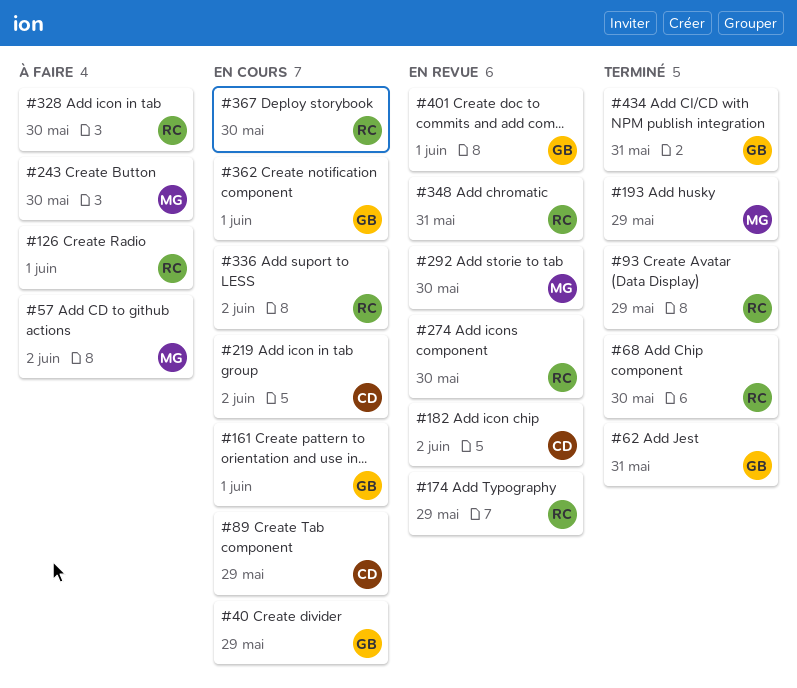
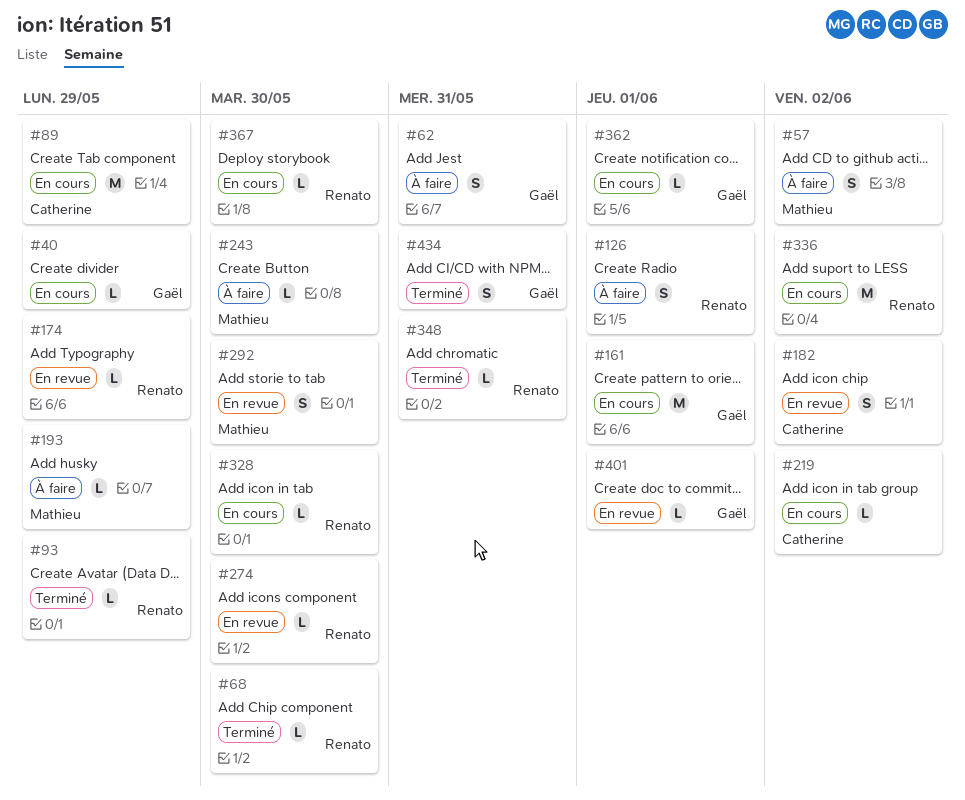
#62, status: Terminé -> À faire
#193, status: Terminé -> À faire
#328, status: À faire -> En cours
#348, status: En revue -> Terminé

